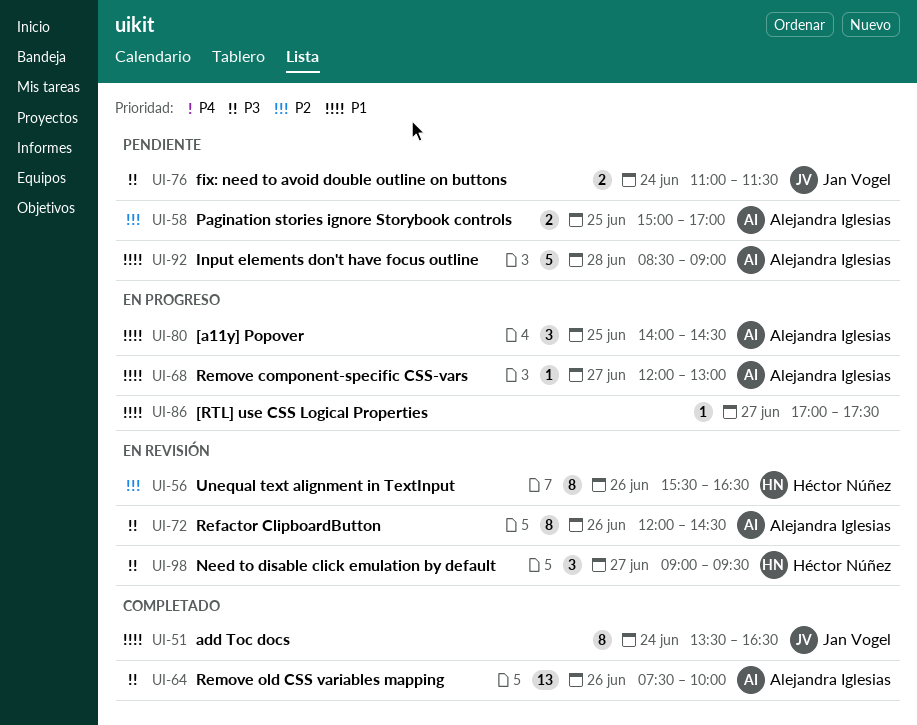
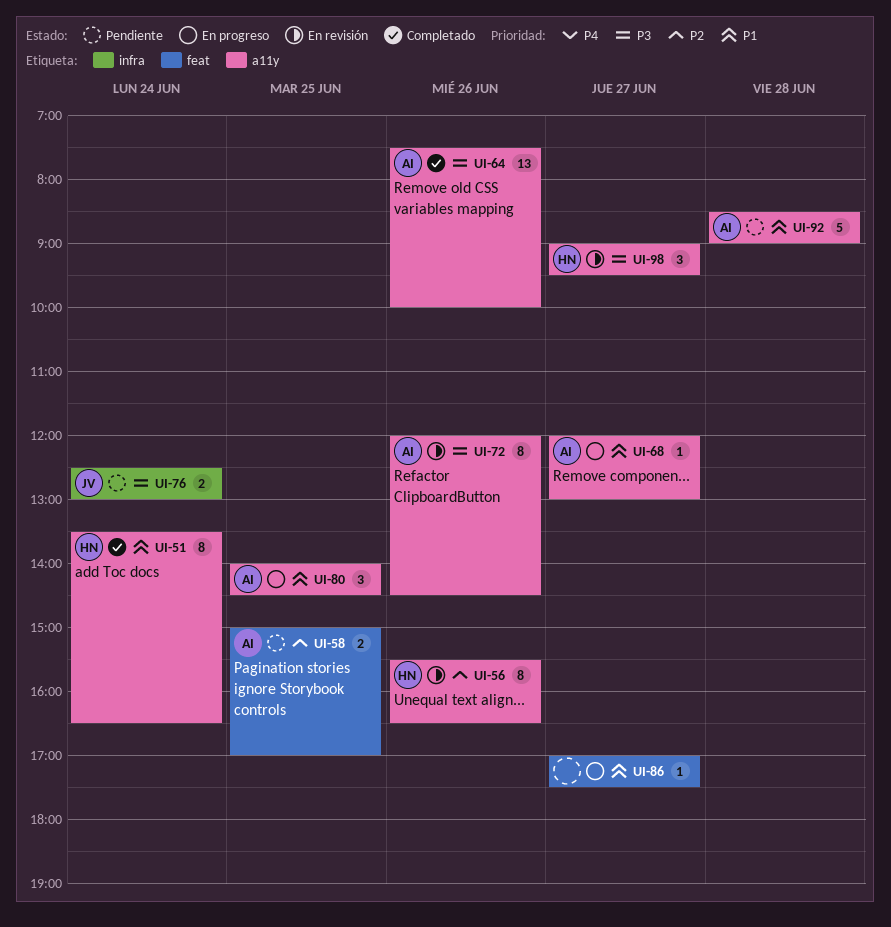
UI-51, owner: Jan Vogel -> Héctor Núñez
UI-76, begins: 11:00 -> 12:30
UI-76, ends: 11:30 -> 13:00

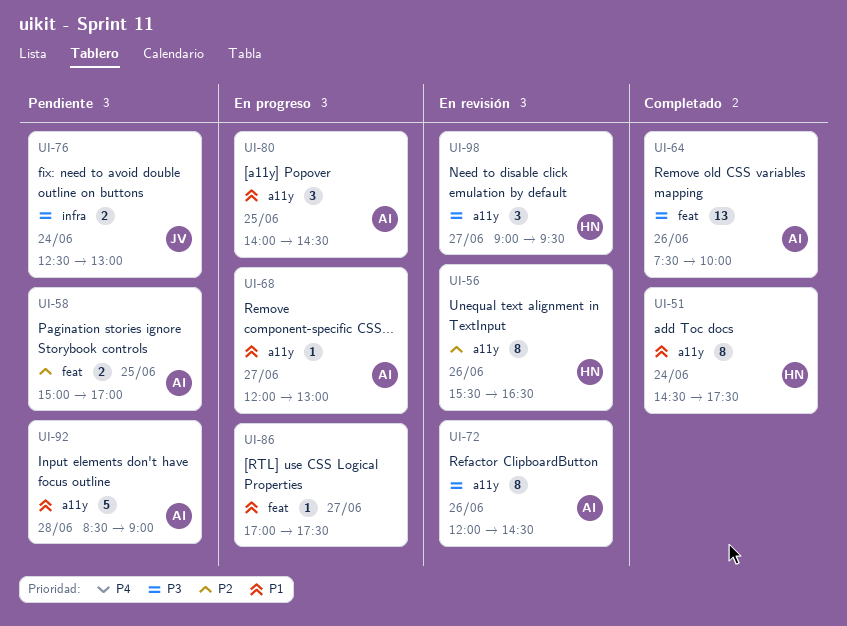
UI-51, begins: 13:30 -> 14:30
UI-51, ends: 16:30 -> 17:30
UI-64, label: a11y -> feat

